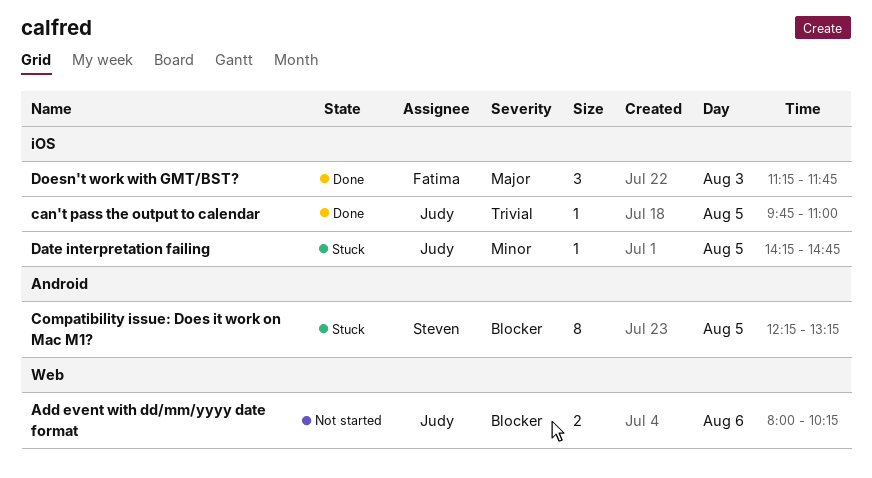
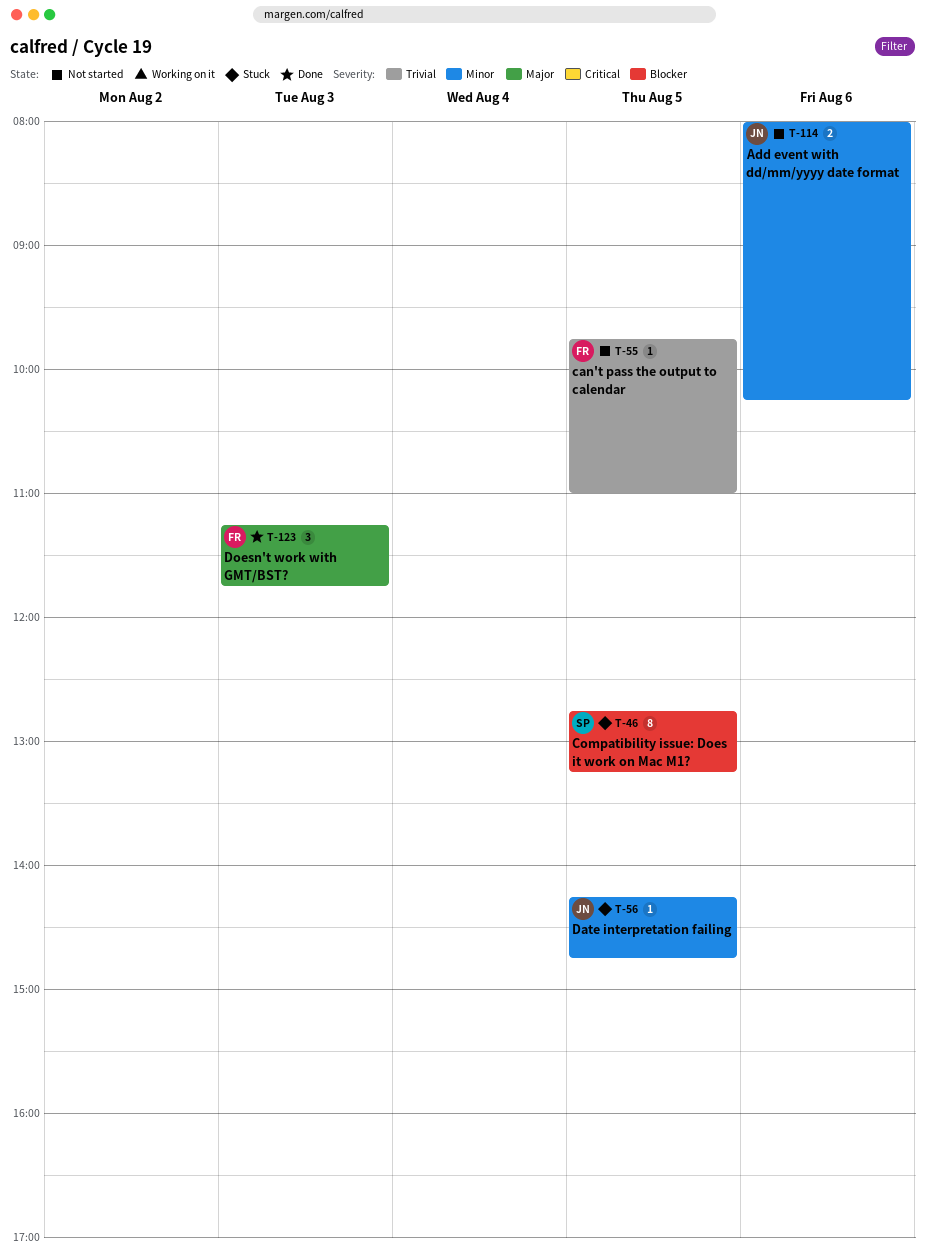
Add event with dd/mm/yyyy date format, priority: Blocker -> Minor
can't pass the output to calendar, status: Done -> Not started
can't pass the output to calendar, owner: Judy -> Fatima
Compatibility issue: Does it work on Mac M1?, begins: 12:15 -> 12:45

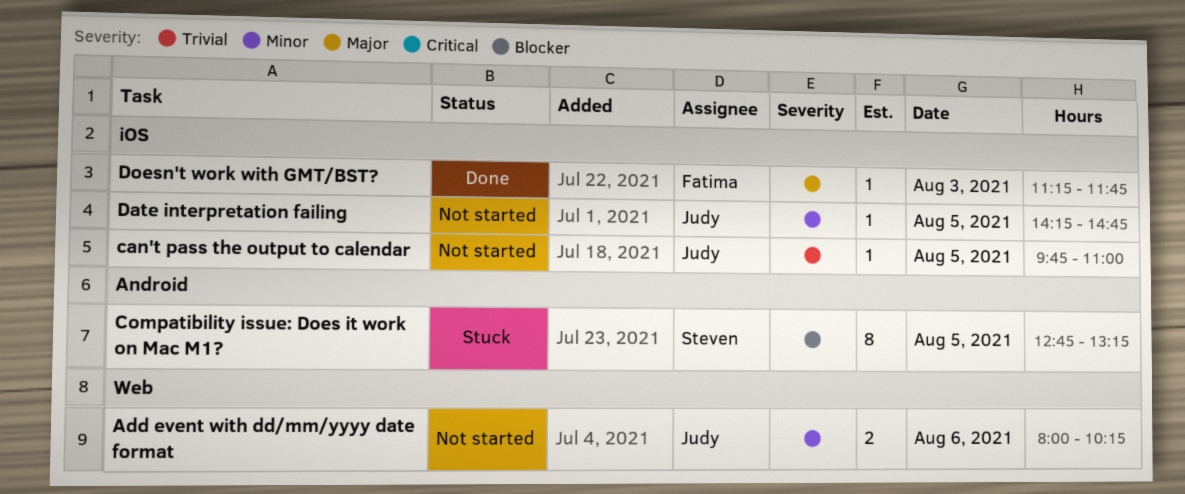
can't pass the output to calendar, owner: Fatima -> Judy
Date interpretation failing, status: Stuck -> Not started
Doesn't work with GMT/BST?, estimate: 3 -> 1

